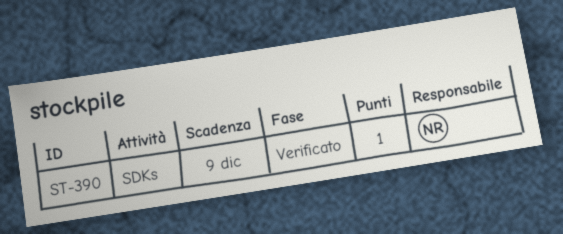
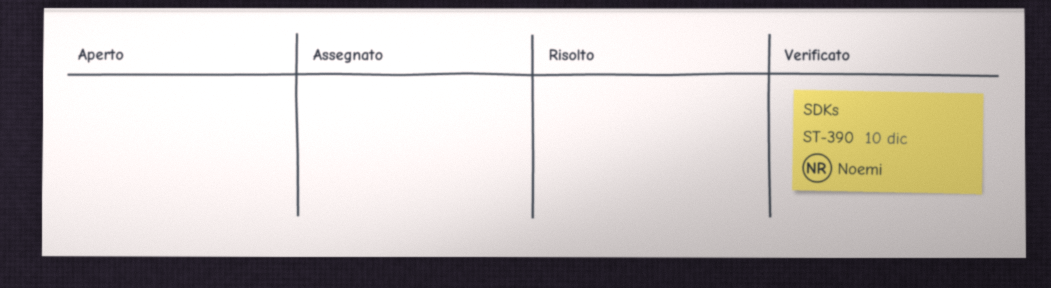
ST-390, due: Dec 9 -> Dec 10

